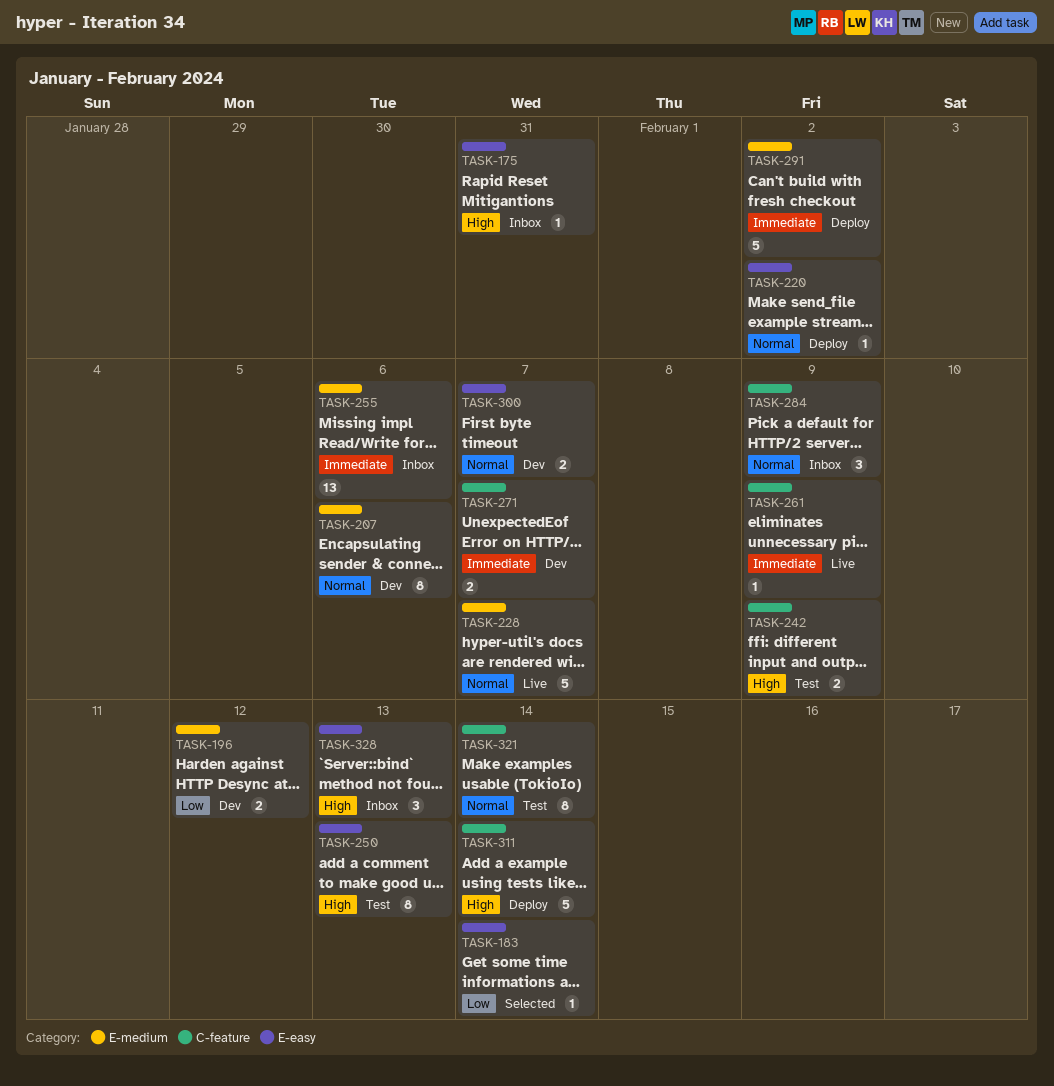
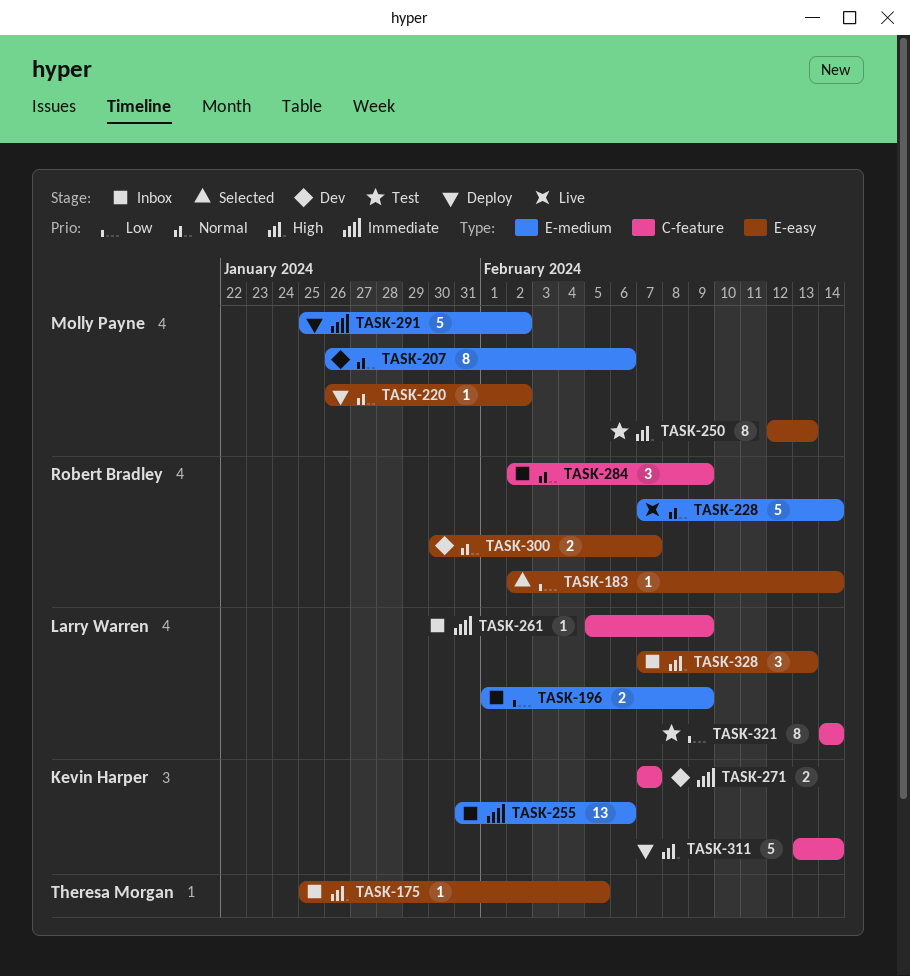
TASK-175, due: Jan 31 -> Feb 5
TASK-196, status: Dev -> Inbox
TASK-196, due: Feb 12 -> Feb 9
TASK-228, due: Feb 7 -> Feb 14
TASK-242: present -> none
TASK-261, status: Live -> Inbox
TASK-321, priority: Normal -> Low

